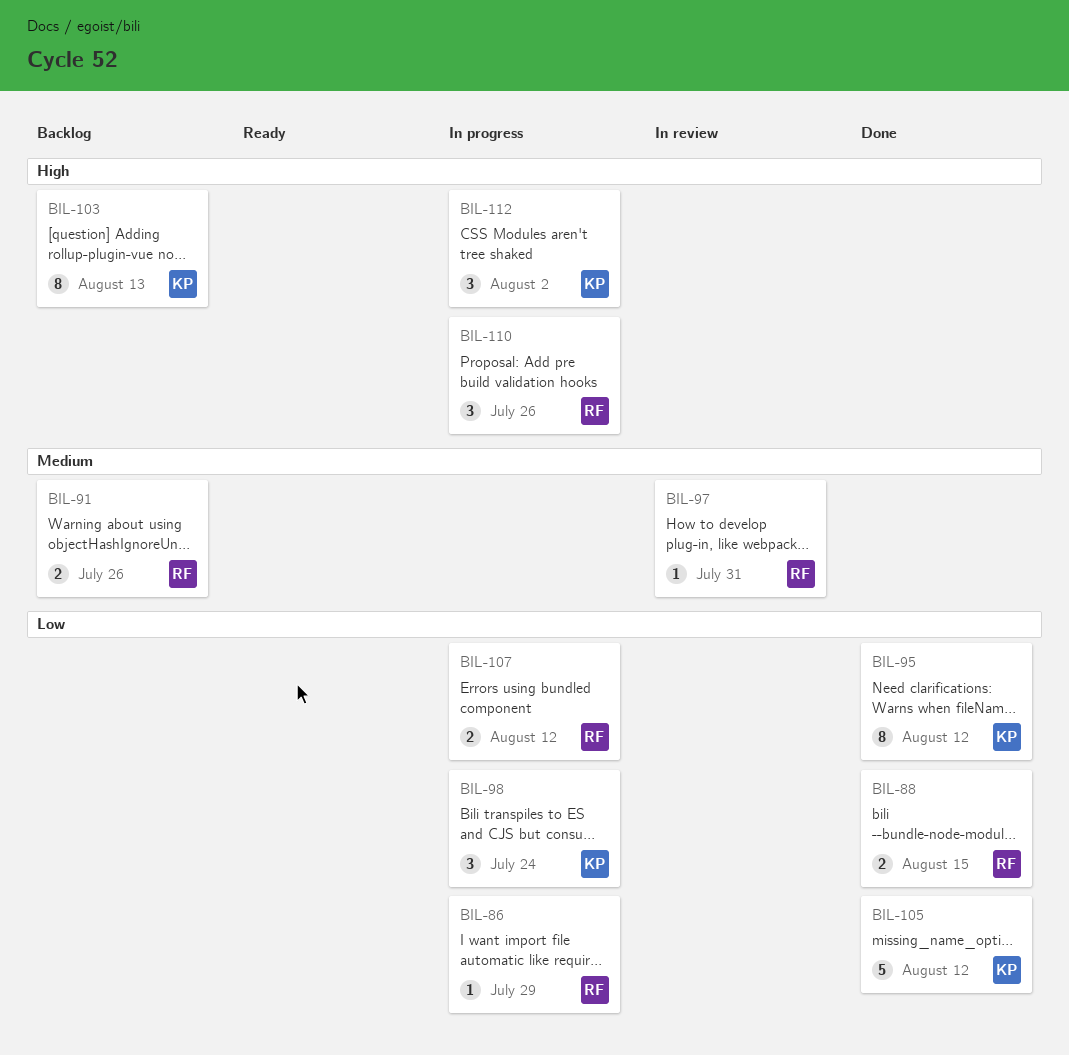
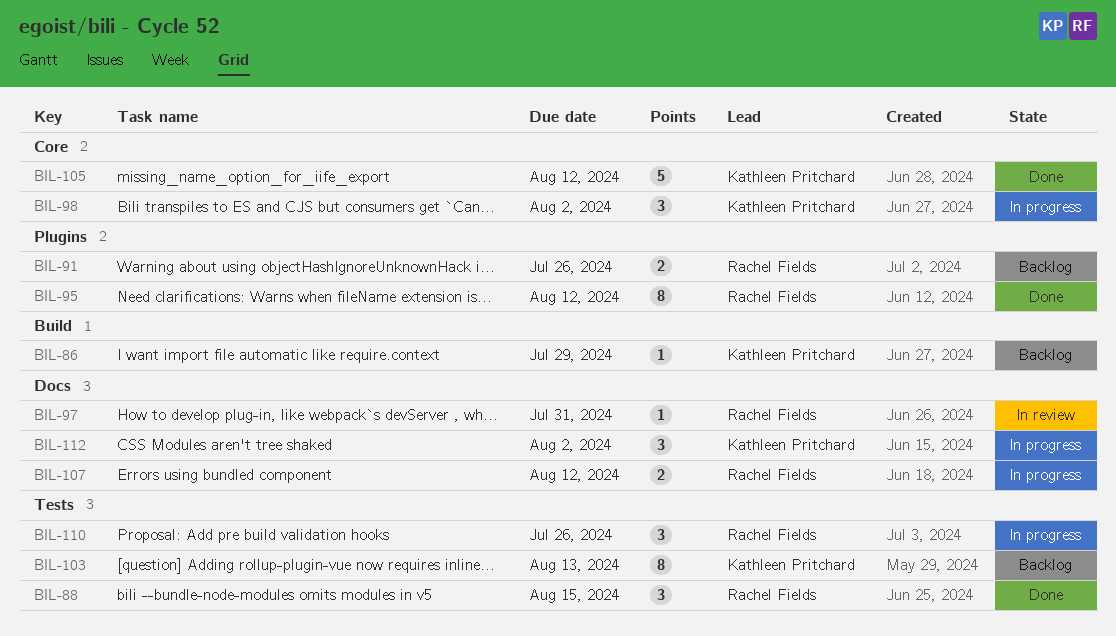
BIL-86, status: In progress -> Backlog
BIL-86, owner: Rachel Fields -> Kathleen Pritchard
BIL-88, estimate: 2 -> 3
BIL-95, owner: Kathleen Pritchard -> Rachel Fields
BIL-98, due: Jul 24 -> Aug 2

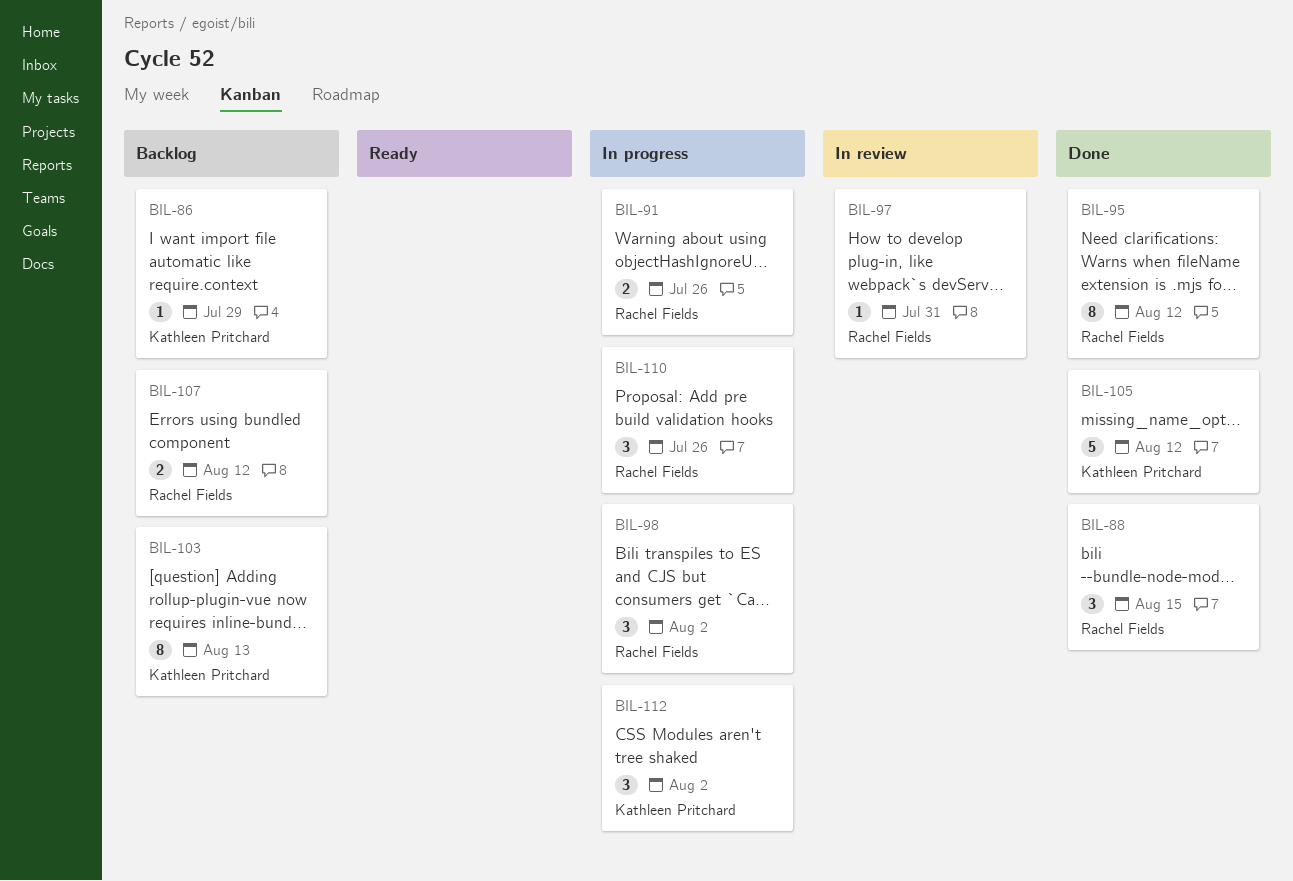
BIL-91, status: Backlog -> In progress
BIL-98, owner: Kathleen Pritchard -> Rachel Fields
BIL-107, status: In progress -> Backlog

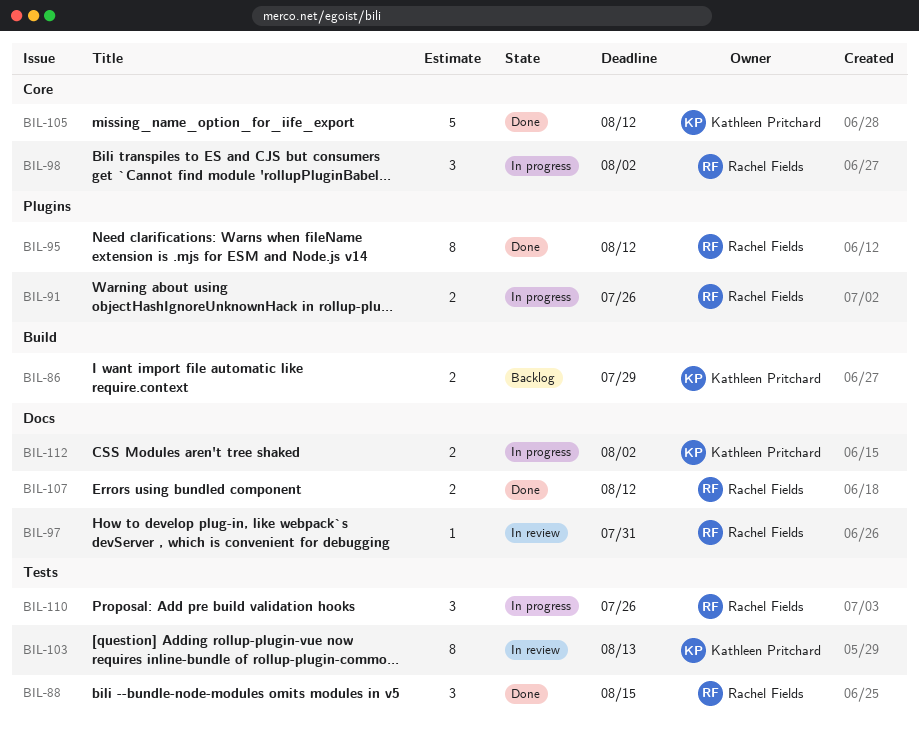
BIL-86, estimate: 1 -> 2
BIL-103, status: Backlog -> In review
BIL-107, status: Backlog -> Done
BIL-112, estimate: 3 -> 2

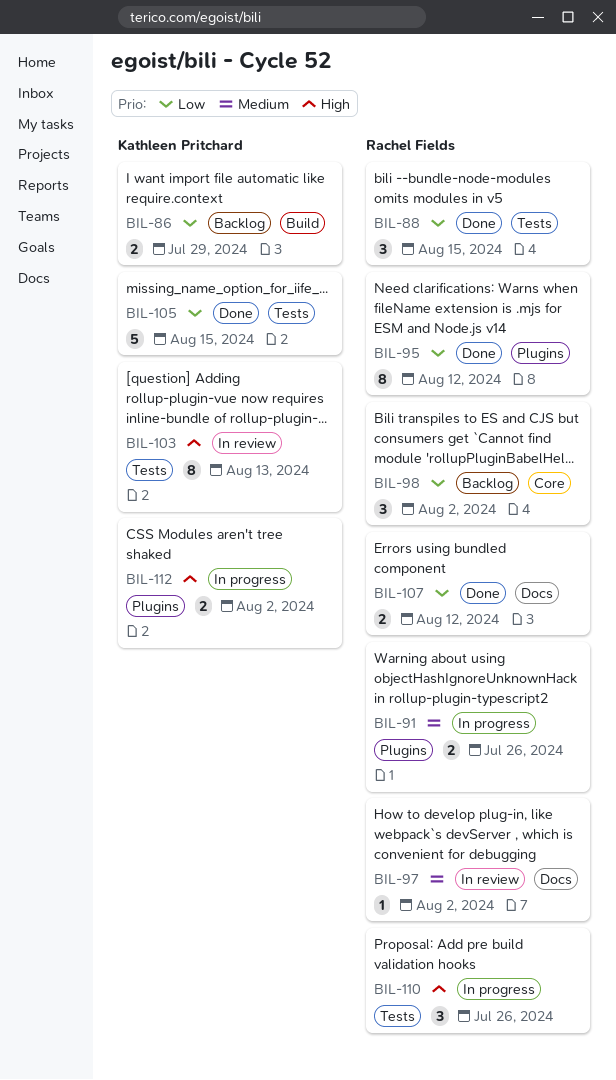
BIL-97, due: Jul 31 -> Aug 2
BIL-98, status: In progress -> Backlog
BIL-105, label: Core -> Tests
BIL-105, due: Aug 12 -> Aug 15
BIL-112, label: Docs -> Plugins

